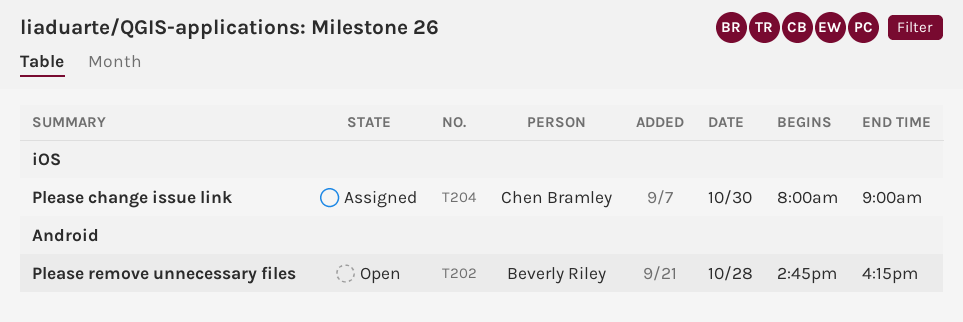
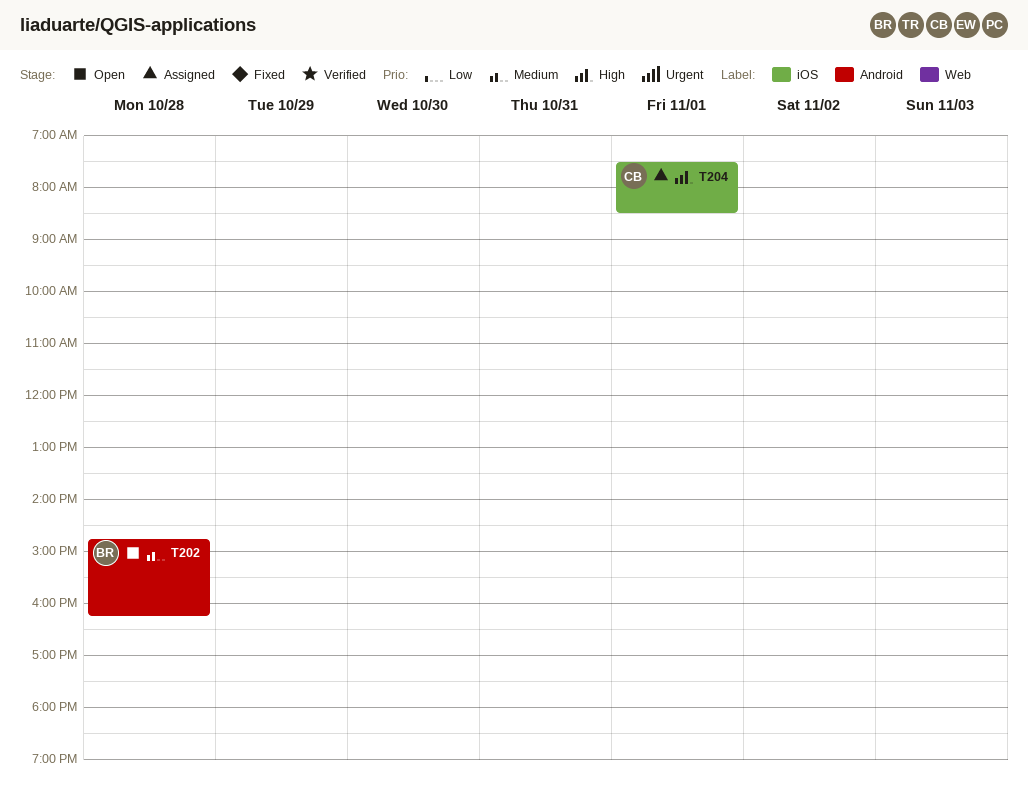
T204, day: Oct 30 -> Nov 1
T204, begins: 08:00 -> 07:30
T204, ends: 09:00 -> 08:30

